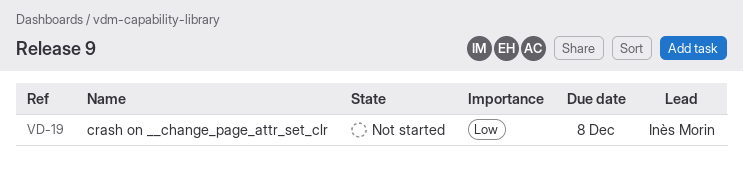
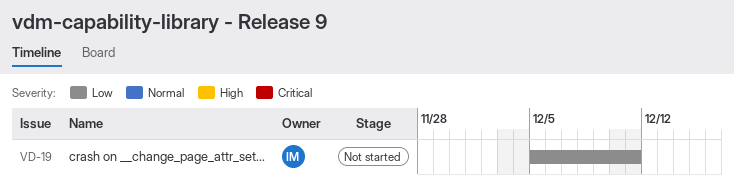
VD-19, due: Dec 8 -> Dec 11

